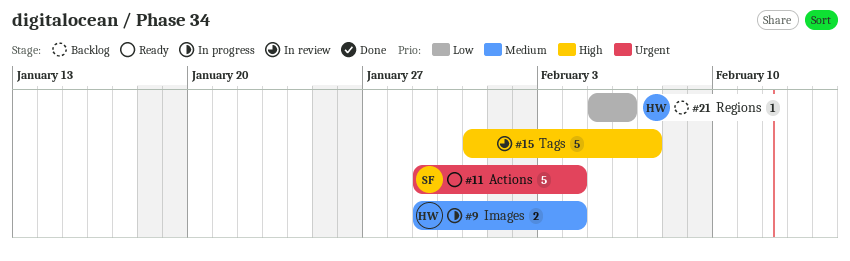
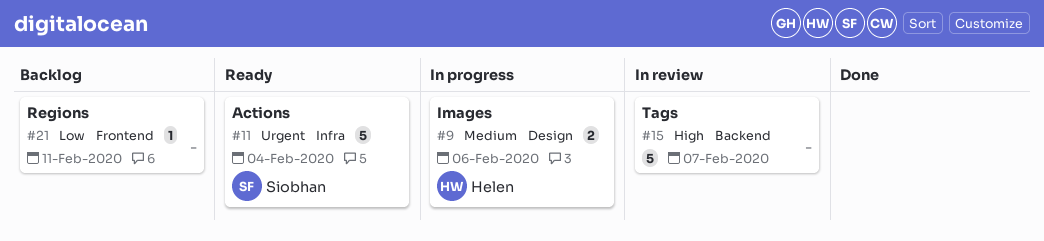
#9, due: Feb 4 -> Feb 6
#21, owner: Helen -> none
#21, due: Feb 6 -> Feb 11

